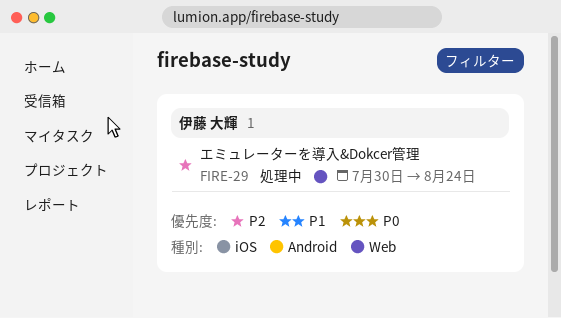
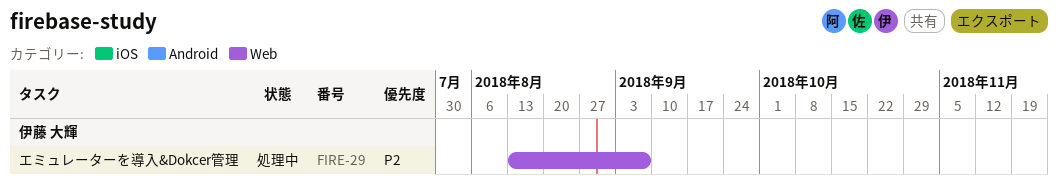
FIRE-29, start: Jul 30 -> Aug 13
FIRE-29, due: Aug 24 -> Sep 7

